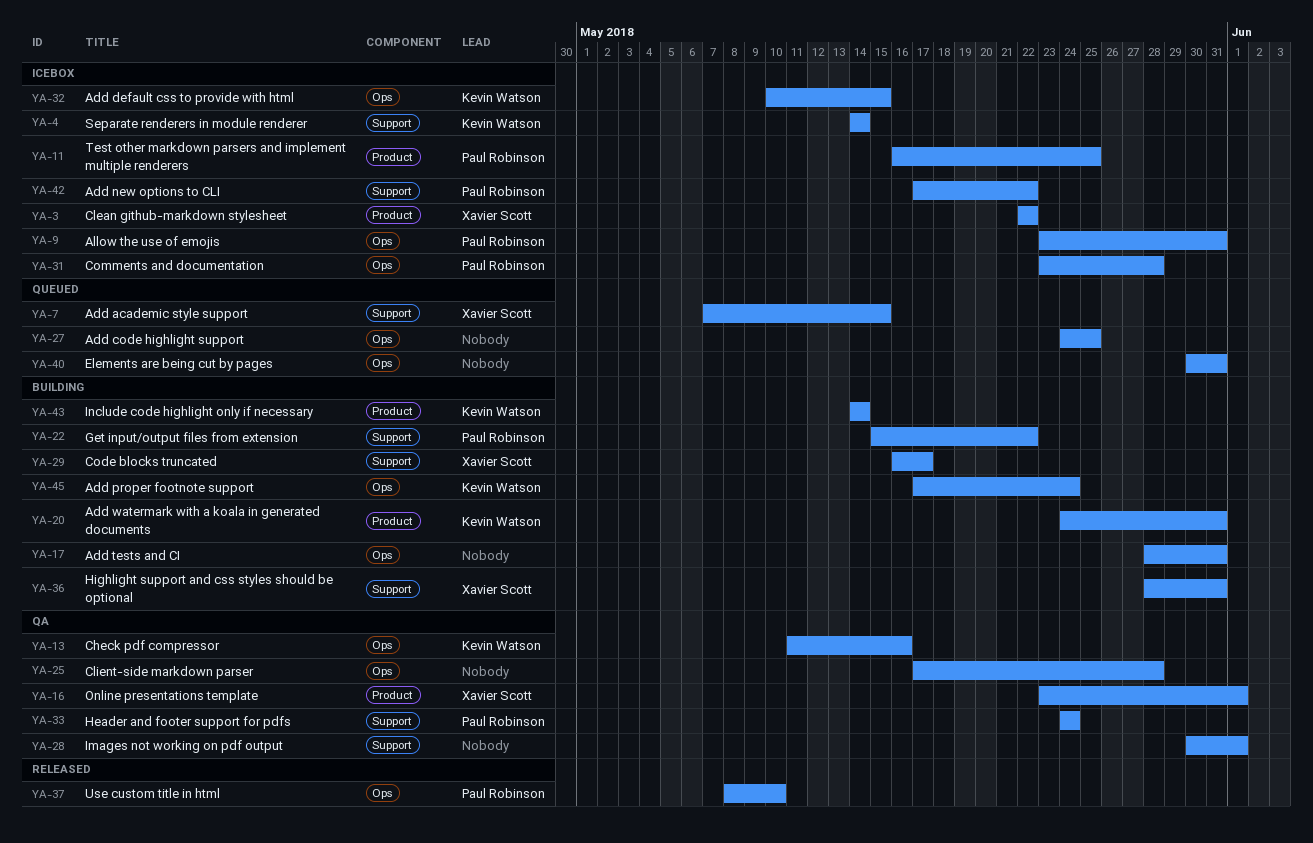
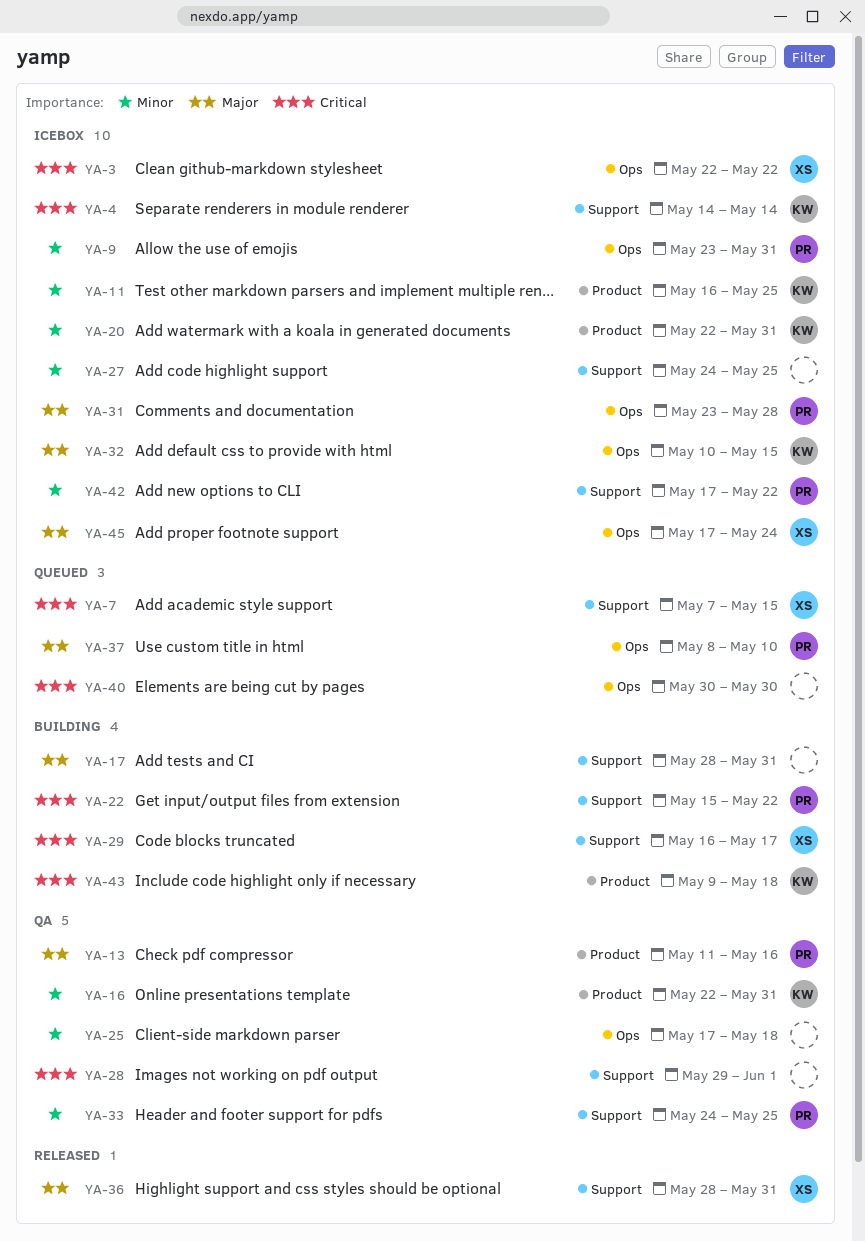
YA-3, label: Product -> Ops
YA-11, owner: Paul Robinson -> Kevin Watson
YA-13, owner: Kevin Watson -> Paul Robinson
YA-13, label: Ops -> Product
YA-16, owner: Xavier Scott -> Kevin Watson
YA-16, start: May 23 -> May 22
YA-16, due: Jun 1 -> May 31
YA-17, label: Ops -> Support
YA-20, status: Building -> Icebox
YA-20, start: May 24 -> May 22
YA-25, due: May 28 -> May 18
YA-27, status: Queued -> Icebox
YA-27, label: Ops -> Support
YA-28, start: May 30 -> May 29
YA-33, due: May 24 -> May 25
YA-36, status: Building -> Released
YA-37, status: Released -> Queued
YA-40, due: May 31 -> May 30
YA-43, start: May 14 -> May 9
YA-43, due: May 14 -> May 18
YA-45, status: Building -> Icebox
YA-45, owner: Kevin Watson -> Xavier Scott

